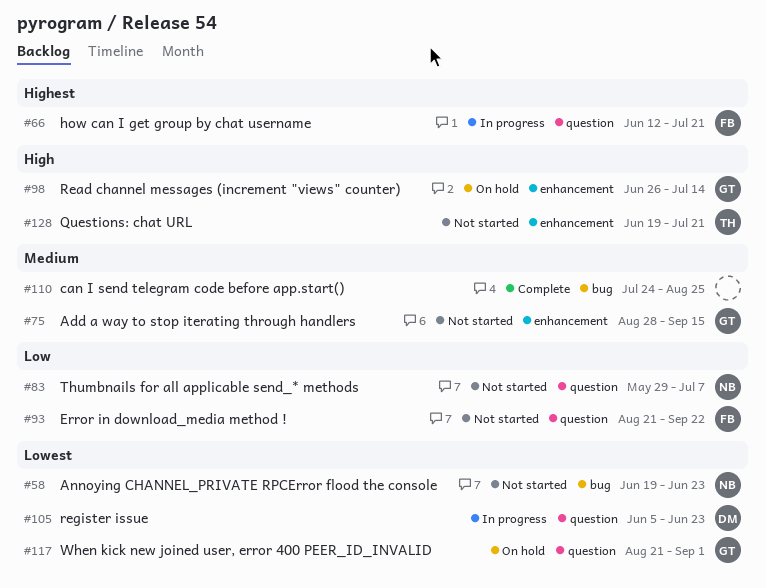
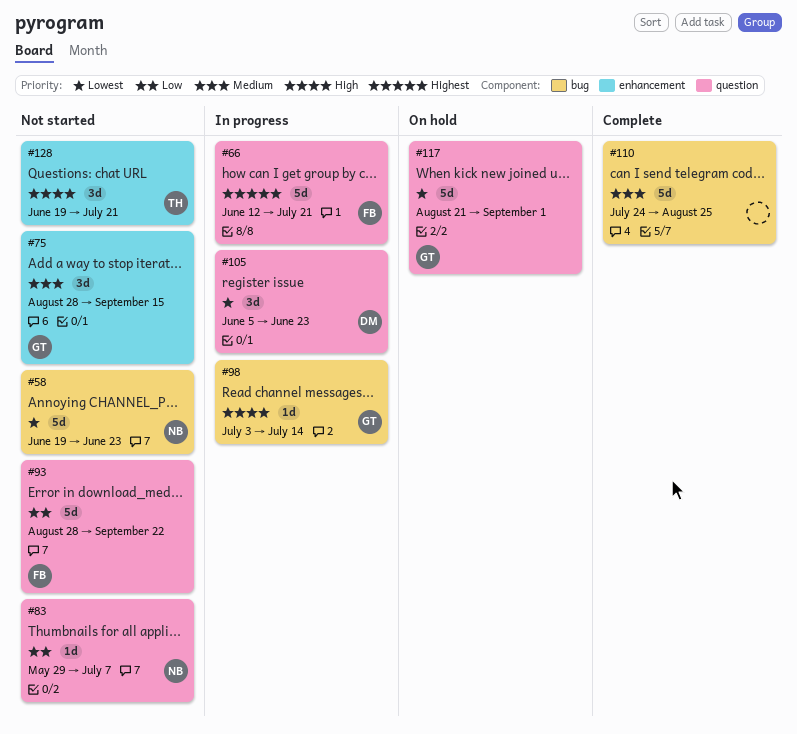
#93, start: Aug 21 -> Aug 28
#98, status: On hold -> In progress
#98, label: enhancement -> bug
#98, start: Jun 26 -> Jul 3

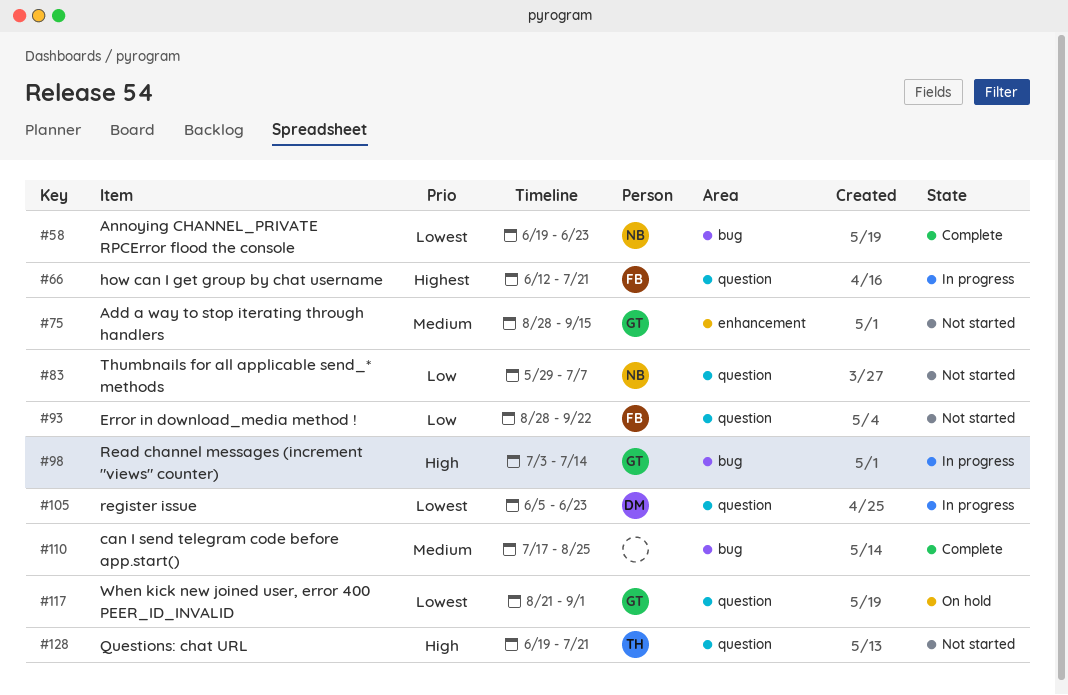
#58, status: Not started -> Complete
#110, start: Jul 24 -> Jul 17
#128, label: enhancement -> question

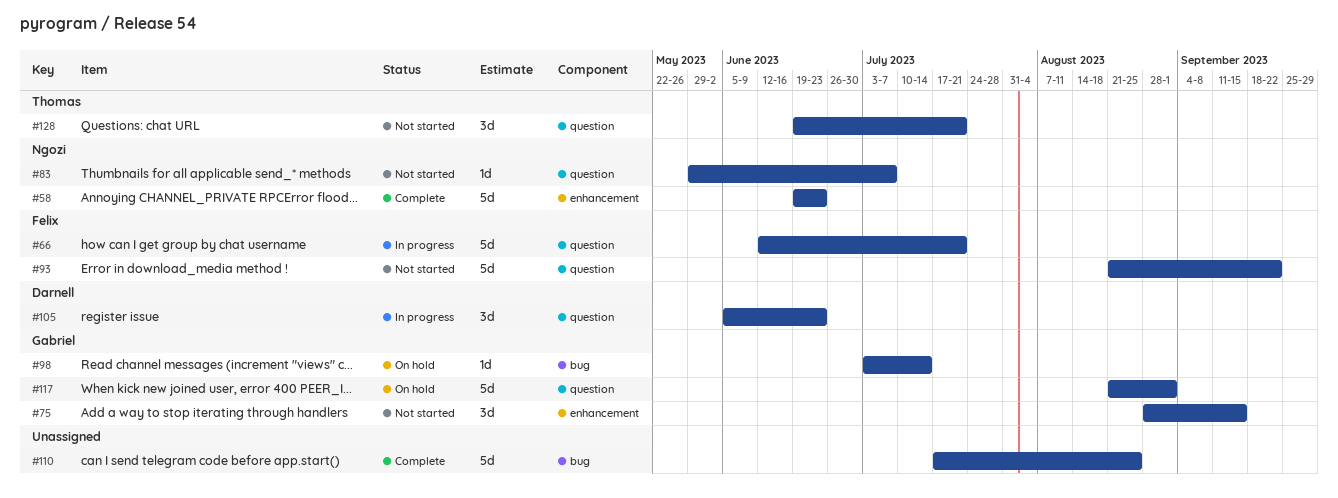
#58, label: bug -> enhancement
#93, start: Aug 28 -> Aug 21
#98, status: In progress -> On hold

